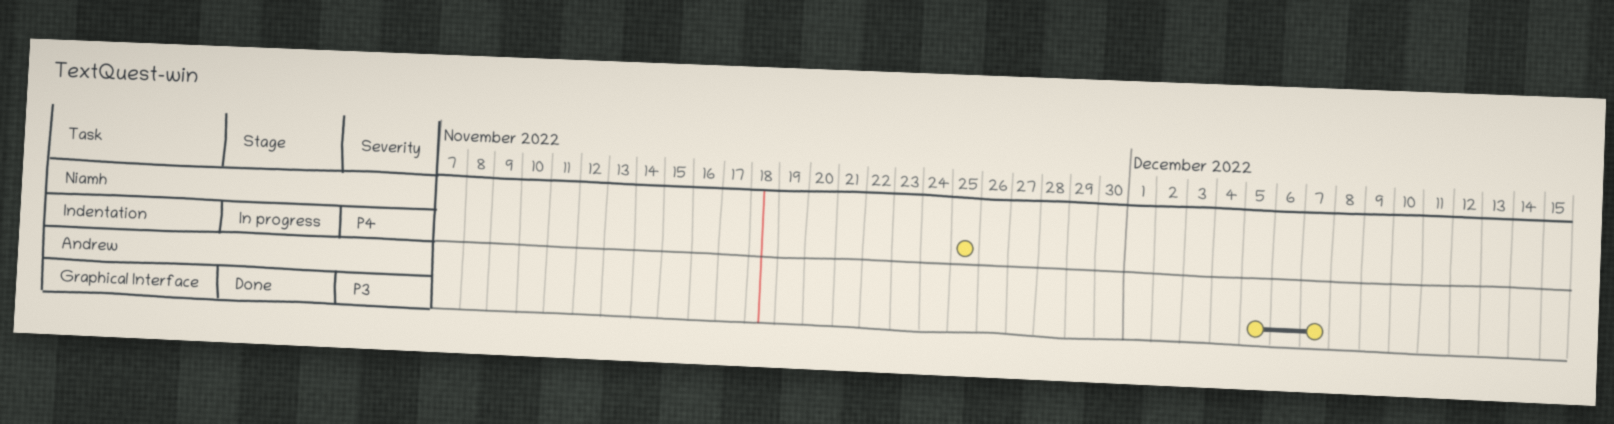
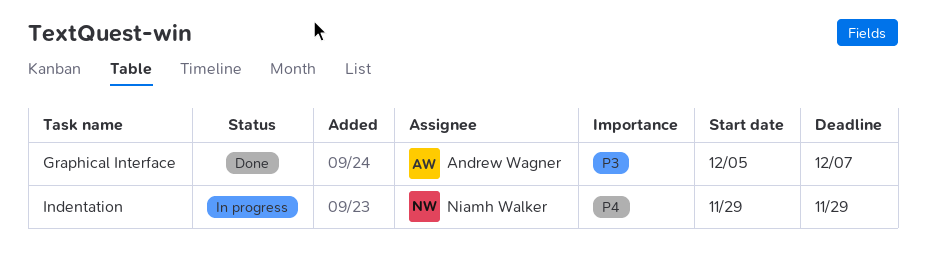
Indentation, start: Nov 25 -> Nov 29
Indentation, due: Nov 25 -> Nov 29

